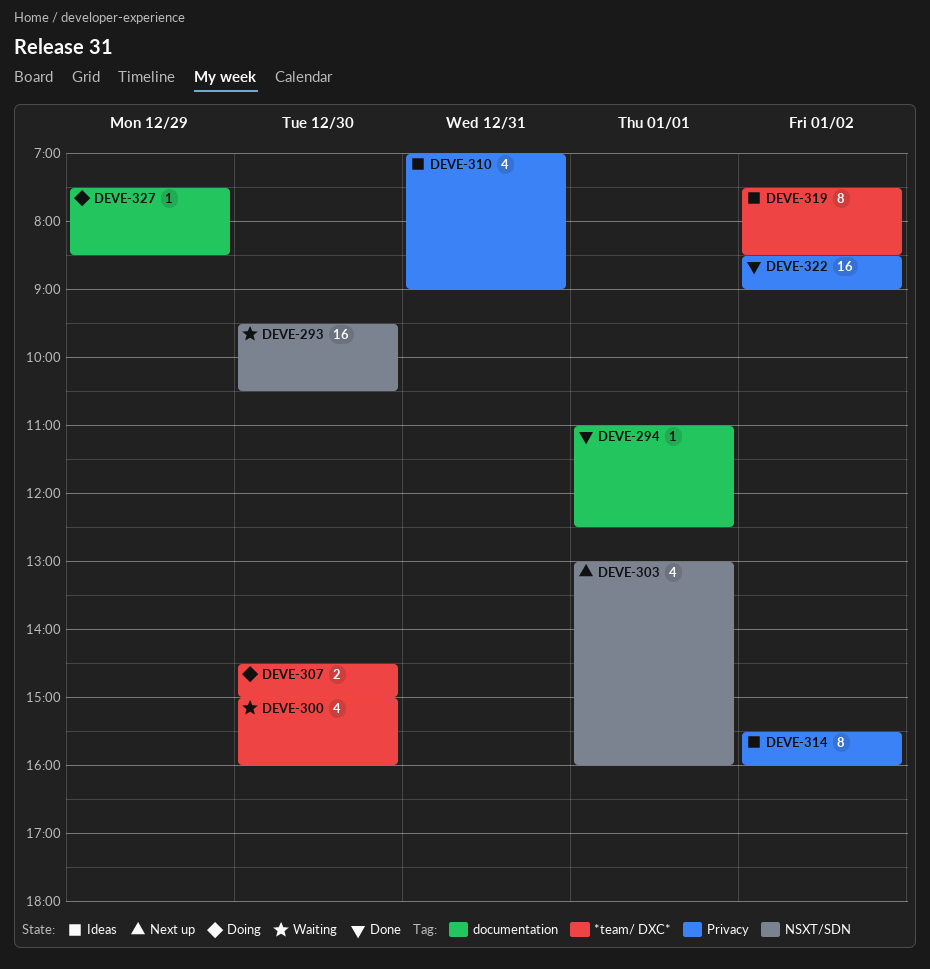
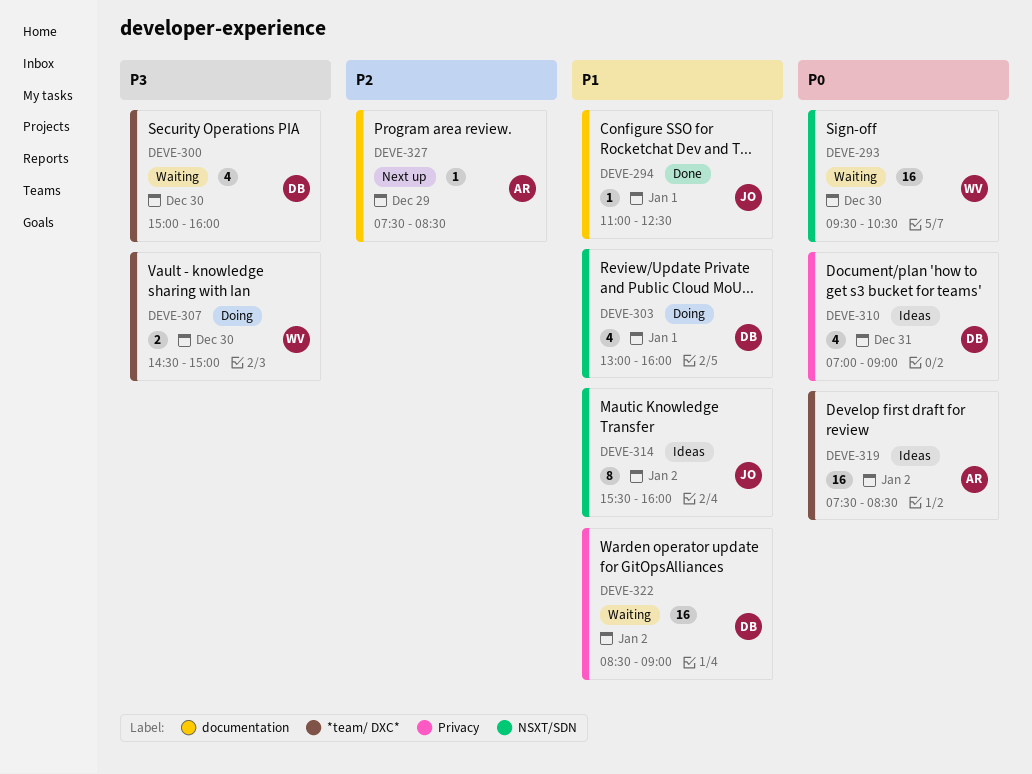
DEVE-303, status: Next up -> Doing
DEVE-314, label: Privacy -> NSXT/SDN
DEVE-319, estimate: 8 -> 16
DEVE-322, status: Done -> Waiting
DEVE-327, status: Doing -> Next up

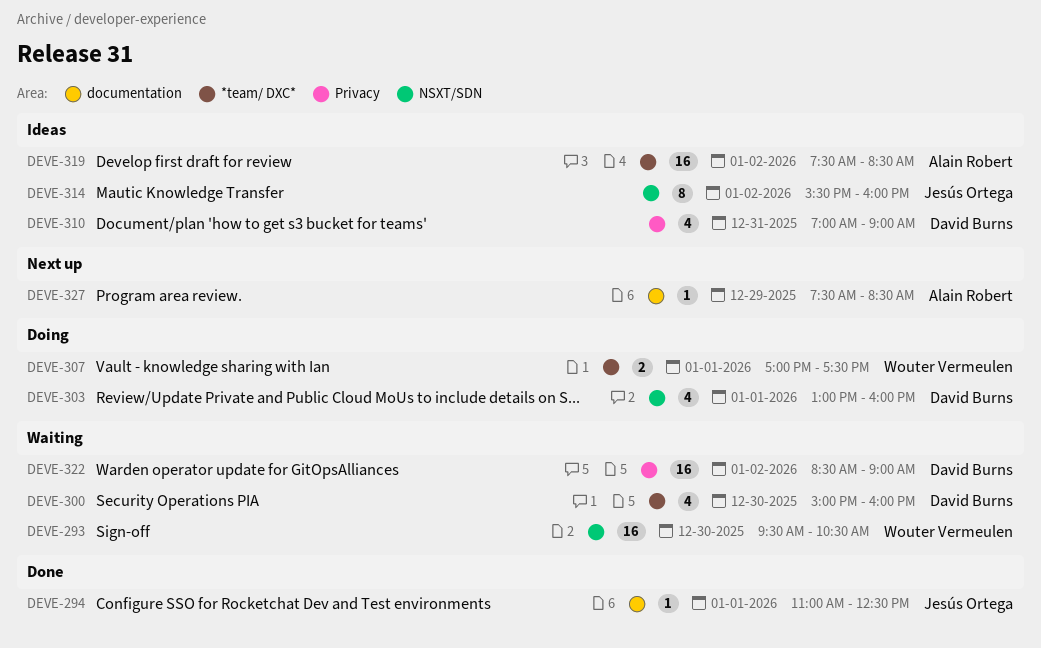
DEVE-307, day: Dec 30 -> Jan 1
DEVE-307, begins: 14:30 -> 17:00
DEVE-307, ends: 15:00 -> 17:30

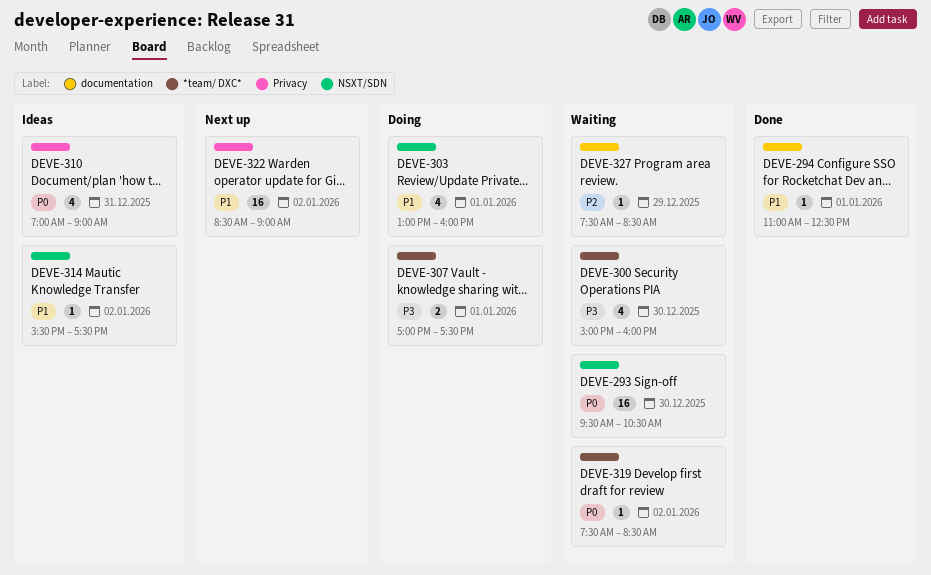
DEVE-314, estimate: 8 -> 1
DEVE-314, ends: 16:00 -> 17:30
DEVE-319, status: Ideas -> Waiting
DEVE-319, estimate: 16 -> 1
DEVE-322, status: Waiting -> Next up
DEVE-327, status: Next up -> Waiting

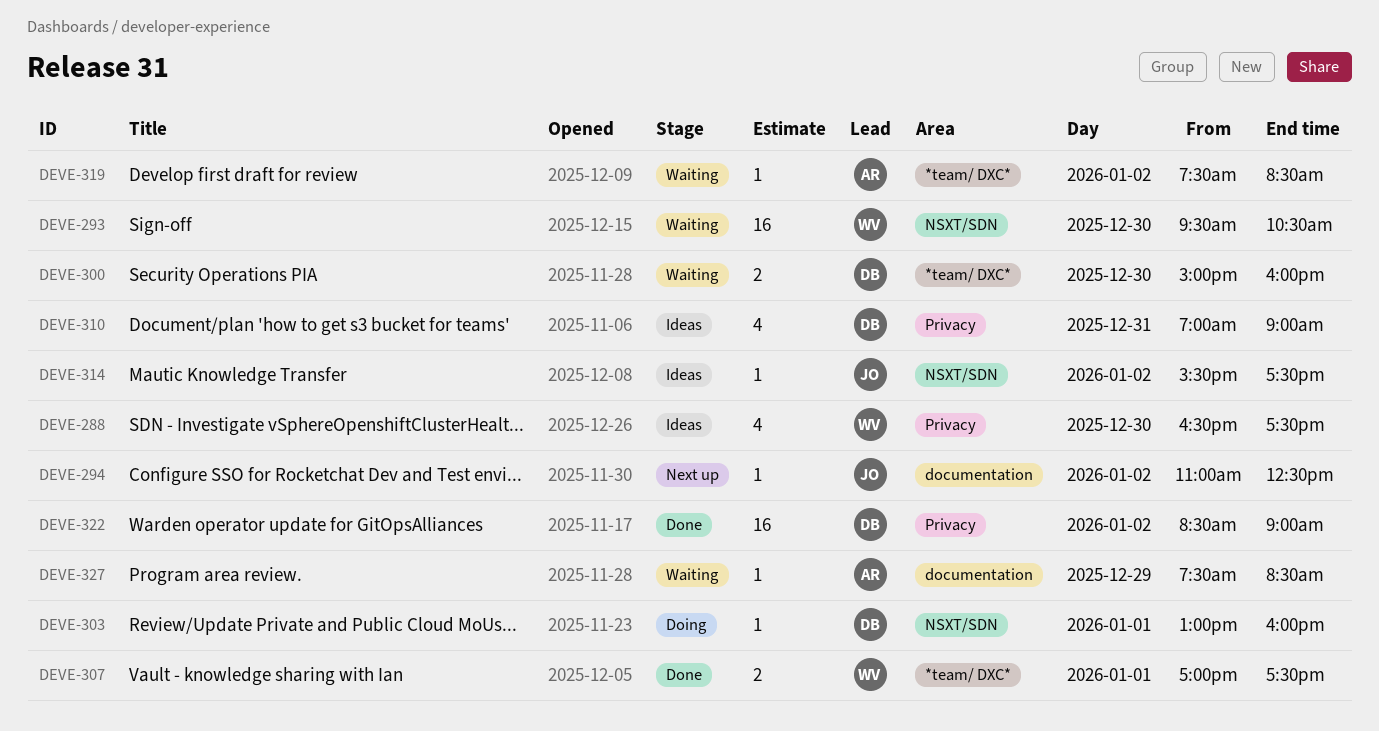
DEVE-288: none -> present
DEVE-294, status: Done -> Next up
DEVE-294, day: Jan 1 -> Jan 2
DEVE-300, estimate: 4 -> 2
DEVE-303, estimate: 4 -> 1
DEVE-307, status: Doing -> Done
DEVE-322, status: Next up -> Done

